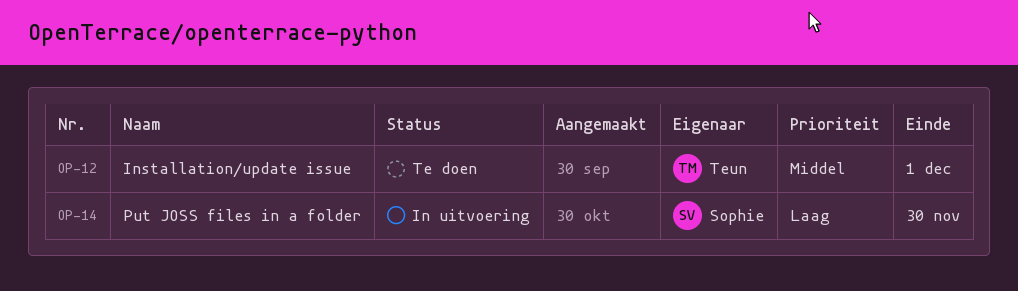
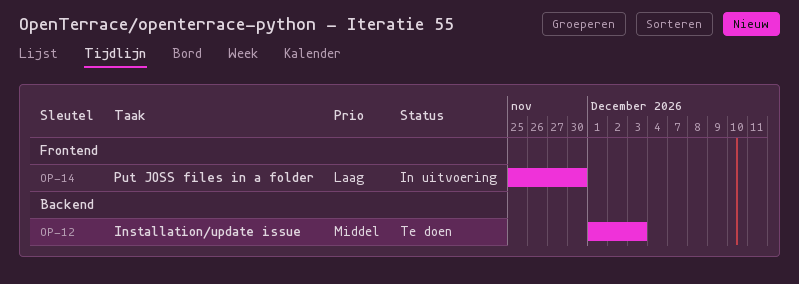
OP-12, due: Dec 1 -> Dec 3

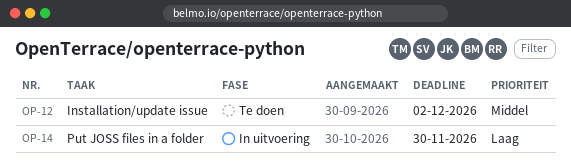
OP-12, due: Dec 3 -> Dec 2

